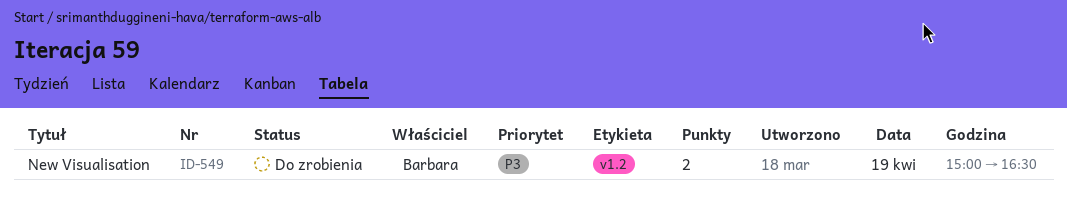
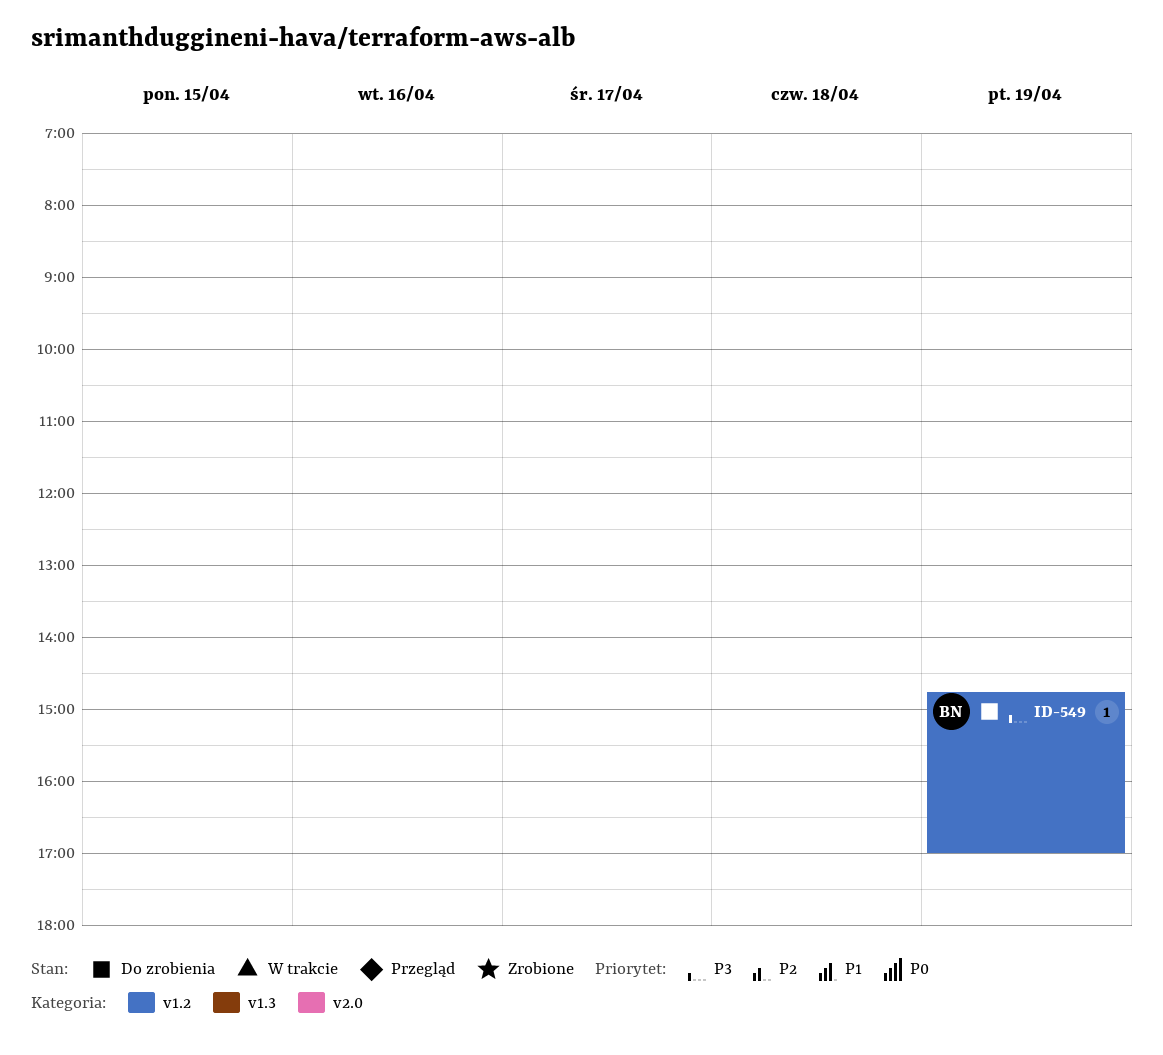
ID-549, estimate: 2 -> 1
ID-549, begins: 15:00 -> 14:45
ID-549, ends: 16:30 -> 17:00

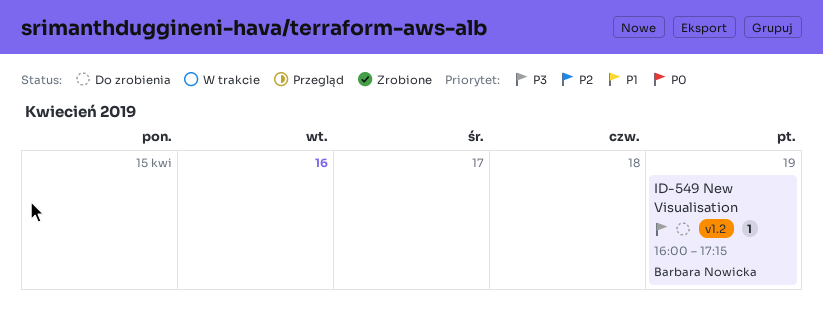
ID-549, begins: 14:45 -> 16:00
ID-549, ends: 17:00 -> 17:15

